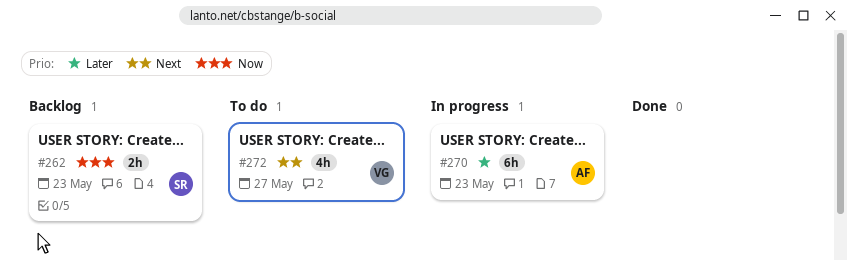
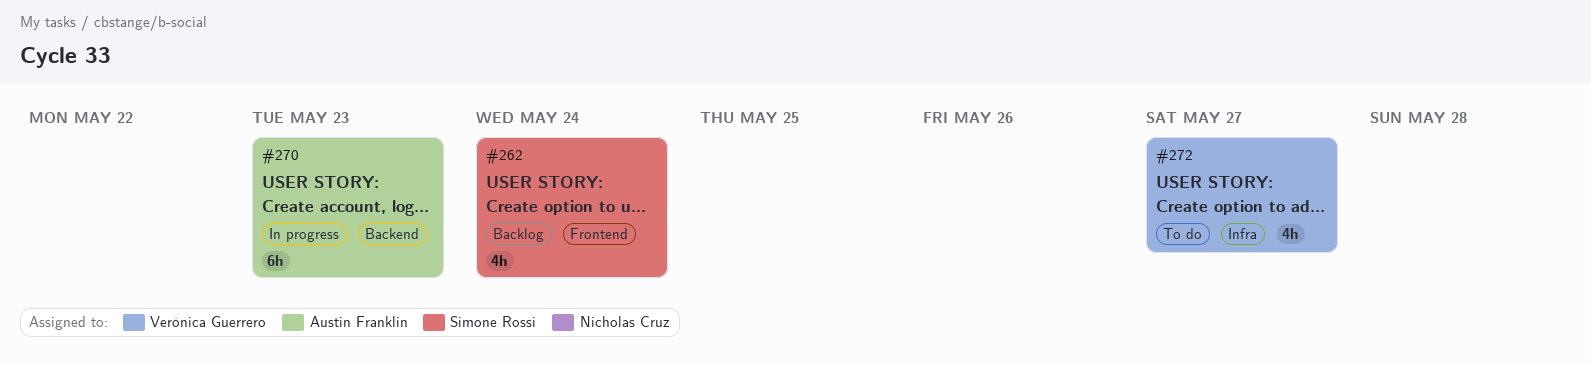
#262, estimate: 2h -> 4h
#262, due: May 23 -> May 24

